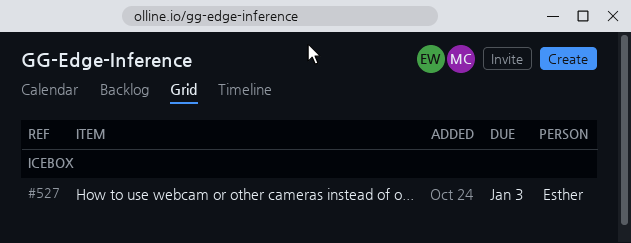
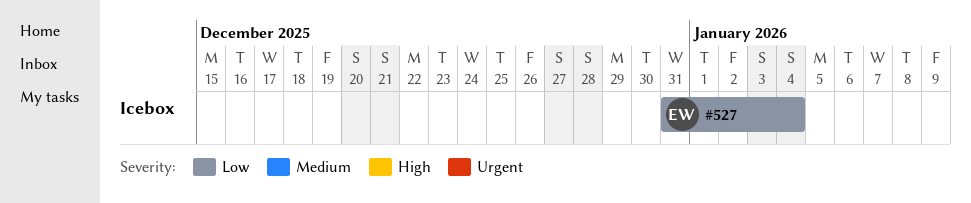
#527, due: Jan 3 -> Jan 4

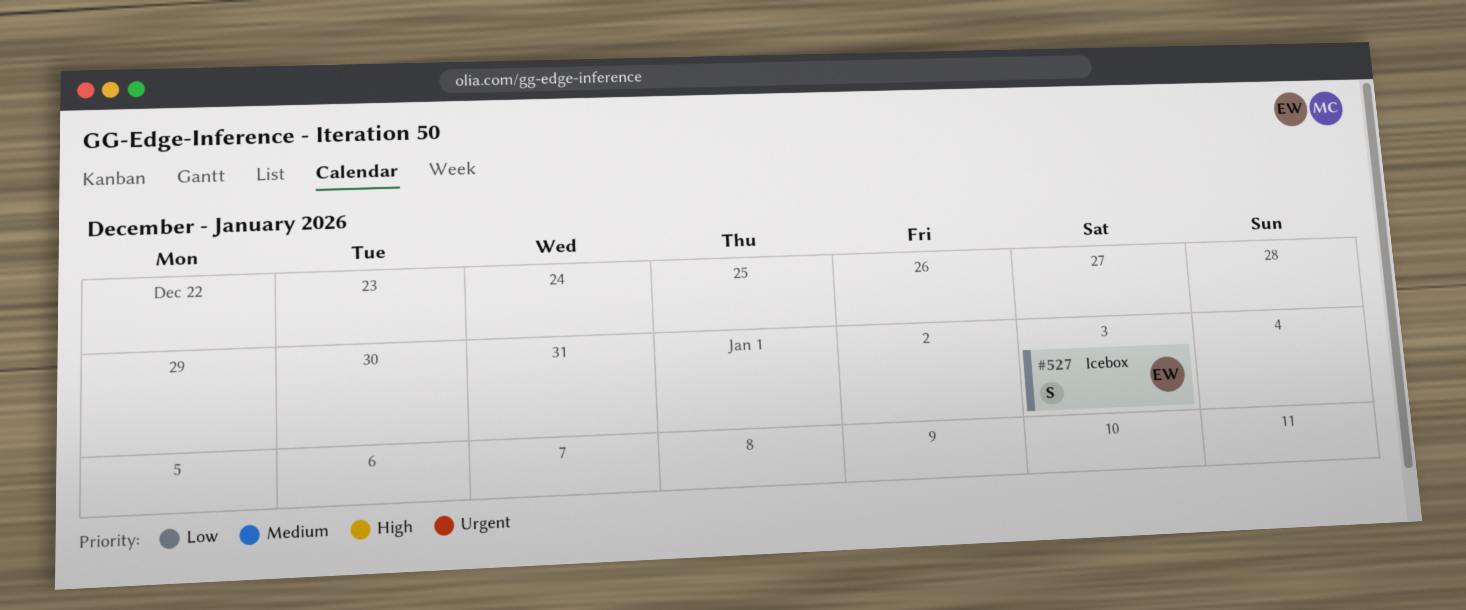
#527, due: Jan 4 -> Jan 3

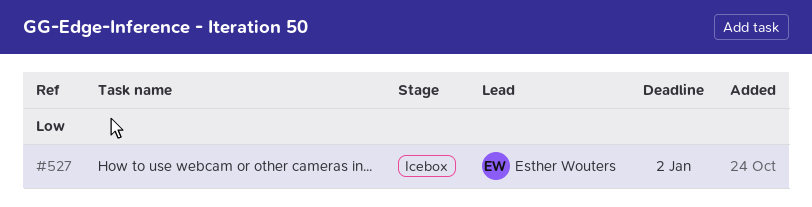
#527, due: Jan 3 -> Jan 2

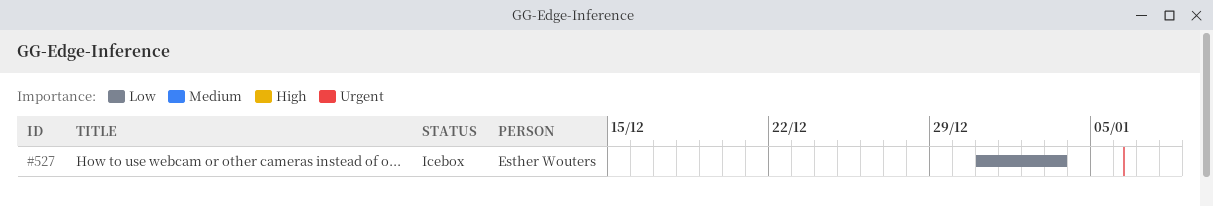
#527, due: Jan 2 -> Jan 3

